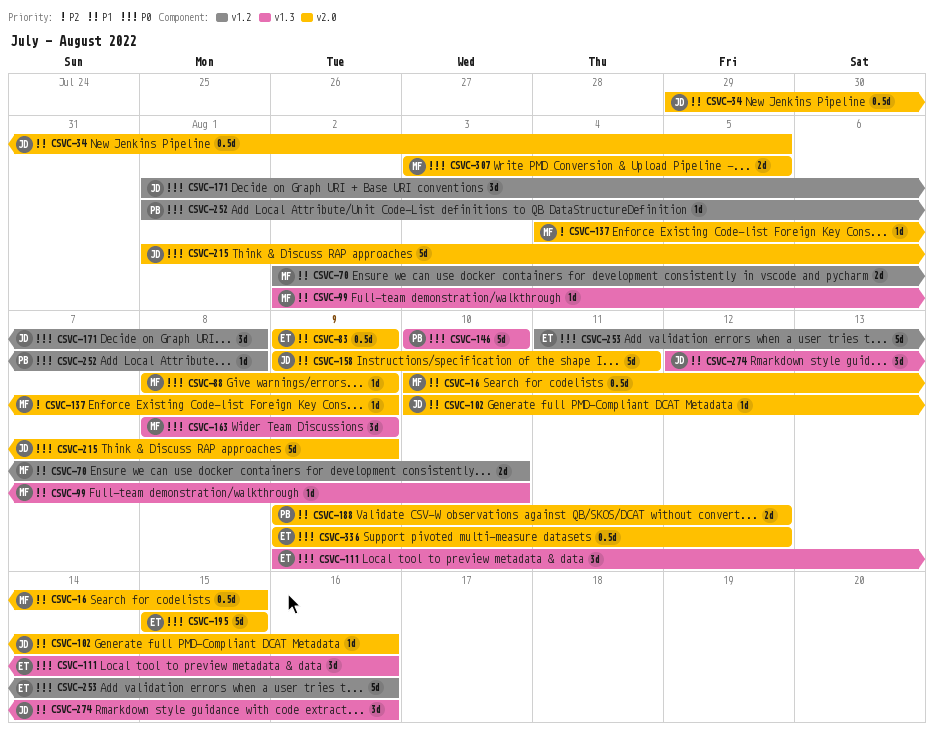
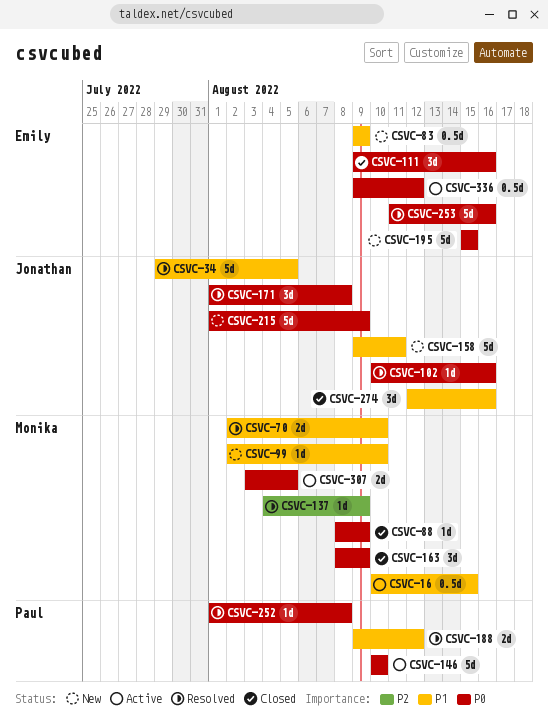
CSVC-34, estimate: 0.5d -> 5d
CSVC-102, priority: P1 -> P0

